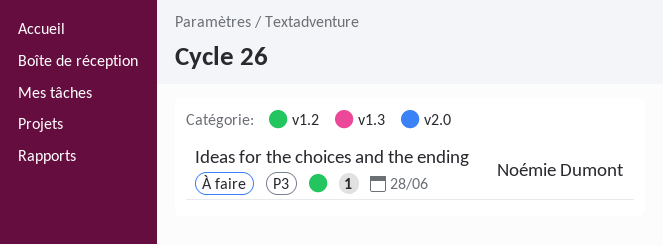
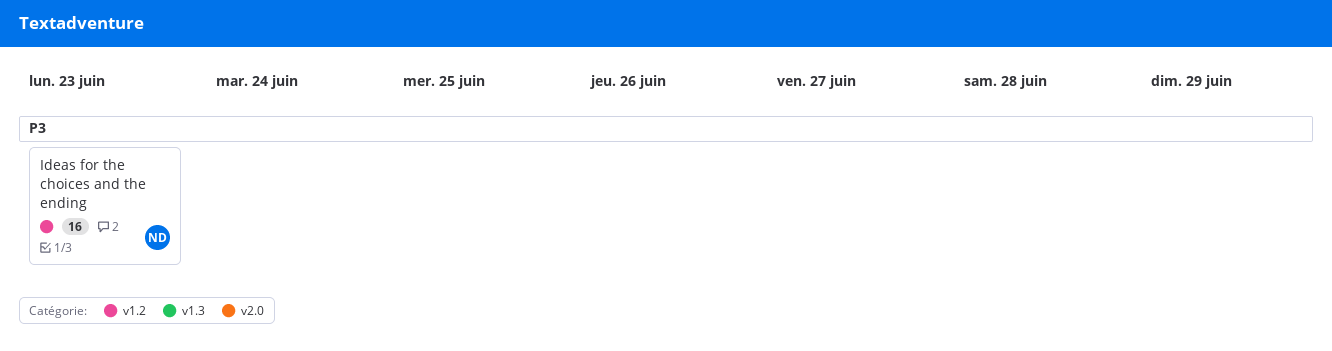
Ideas for the choices and the ending, estimate: 1 -> 16
Ideas for the choices and the ending, due: Jun 28 -> Jun 23

